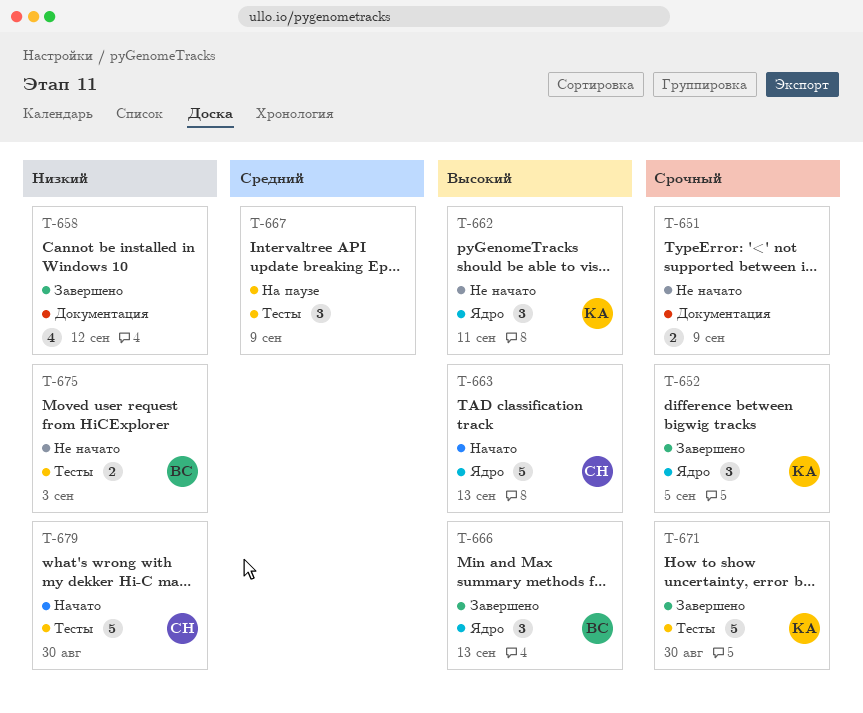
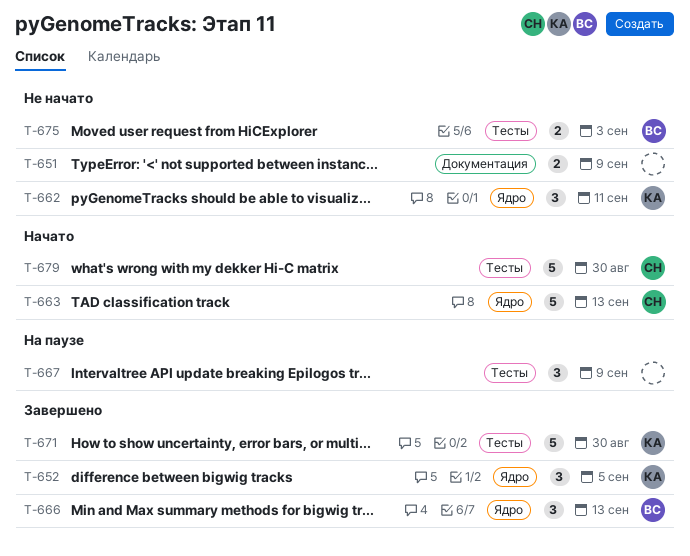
T-658: present -> none

